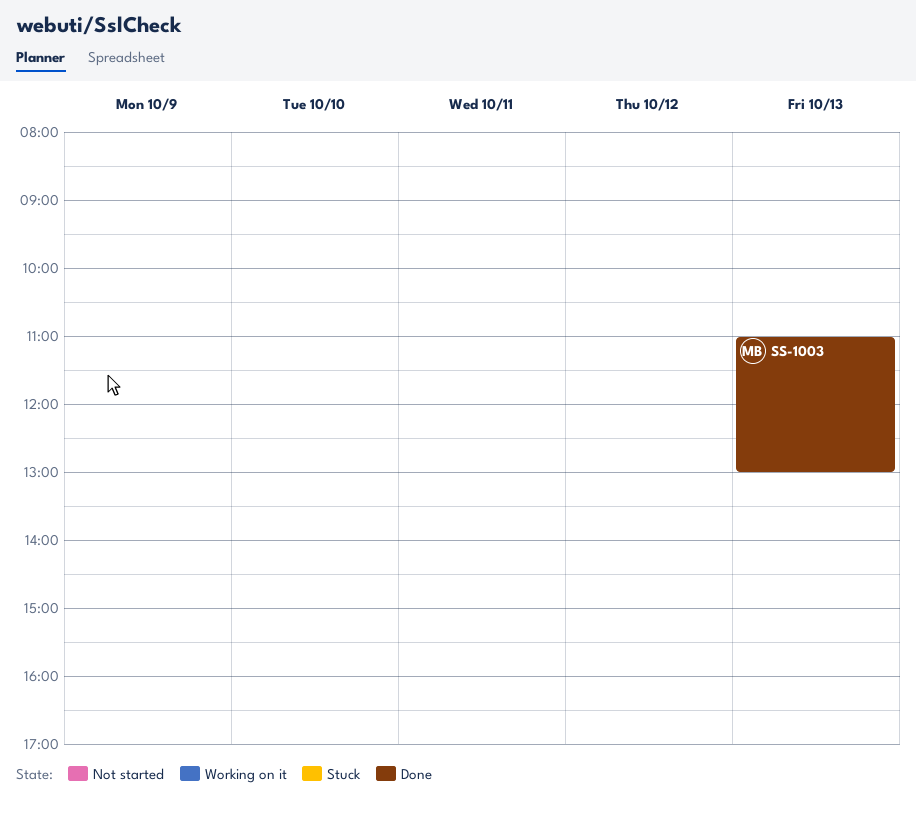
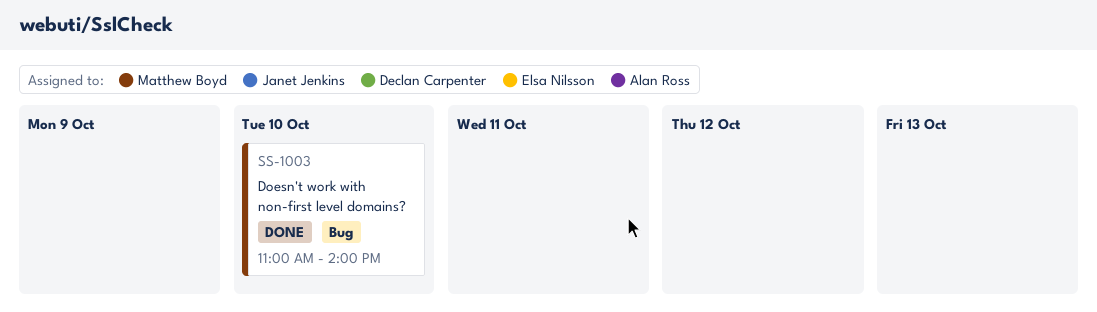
SS-1003, day: Oct 13 -> Oct 10
SS-1003, ends: 13:00 -> 14:00

